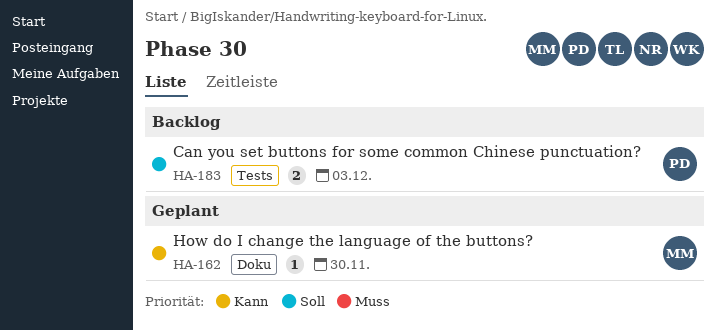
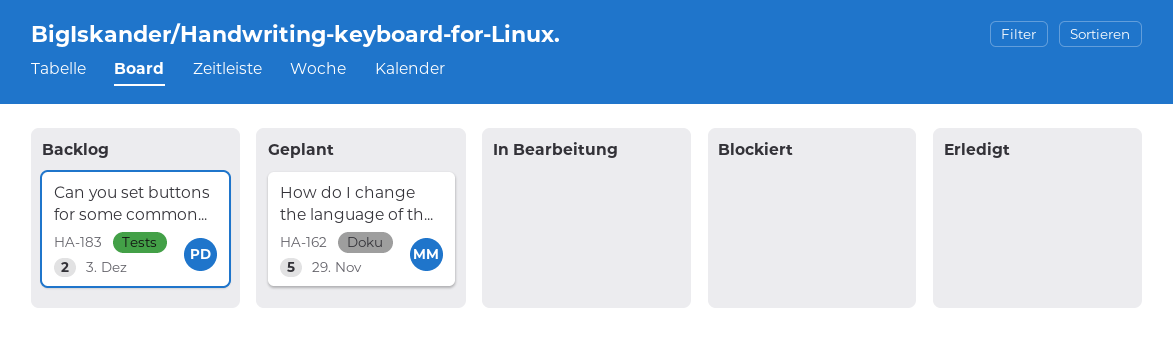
HA-162, estimate: 1 -> 5
HA-162, due: Nov 30 -> Nov 29

